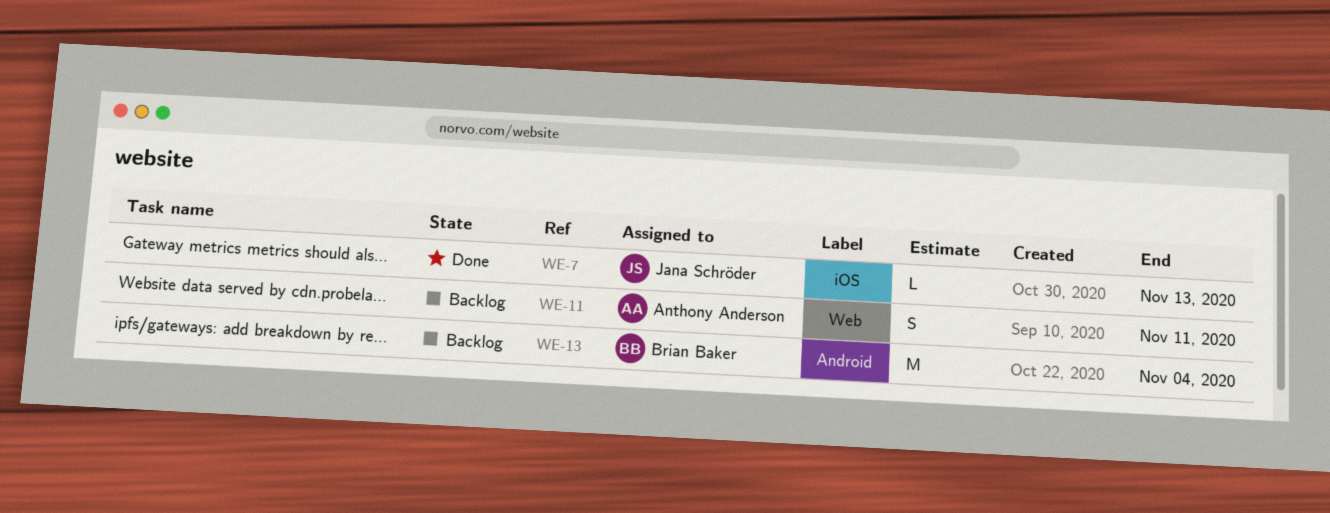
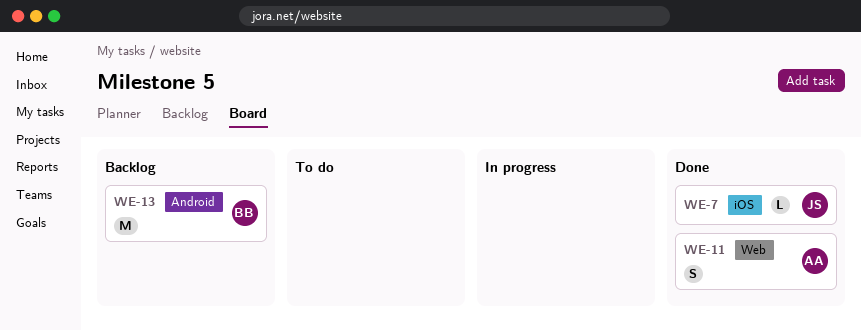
WE-11, status: Backlog -> Done

